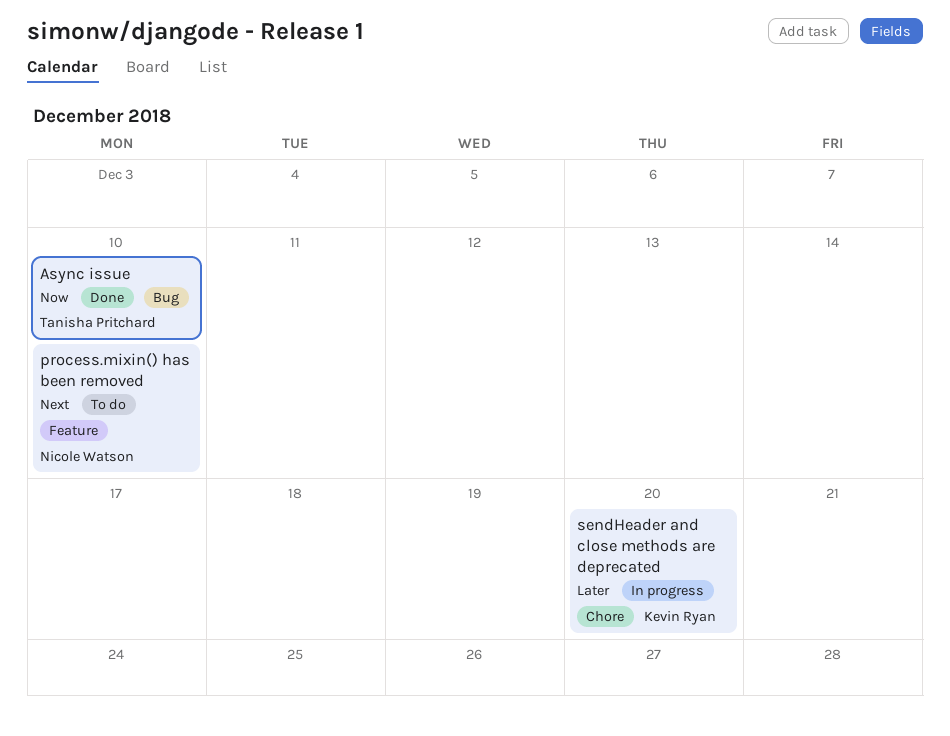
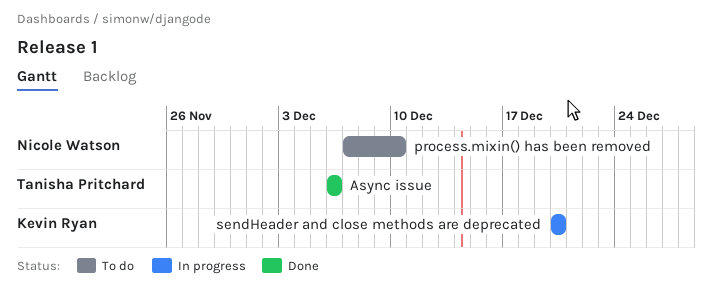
Async issue, due: Dec 10 -> Dec 6

